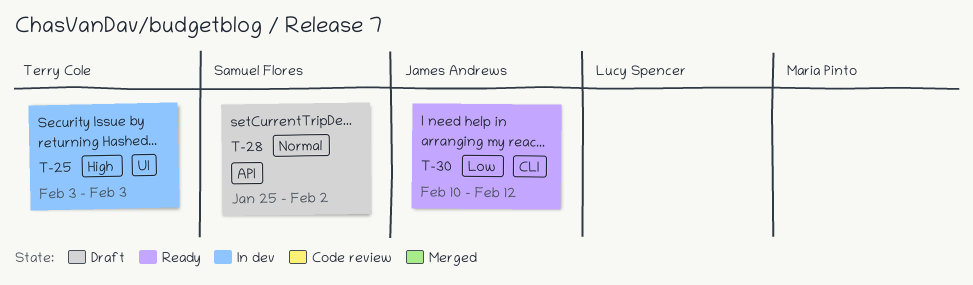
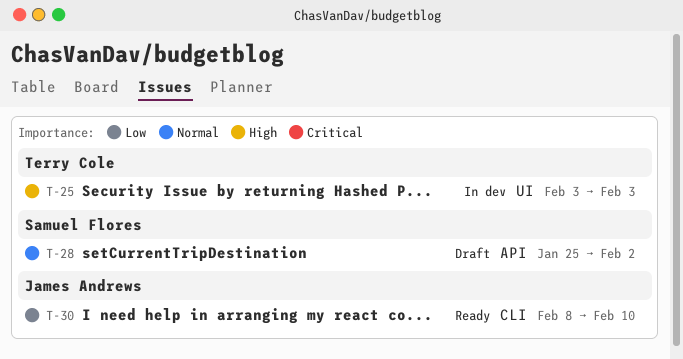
T-30, start: Feb 10 -> Feb 8
T-30, due: Feb 12 -> Feb 10

